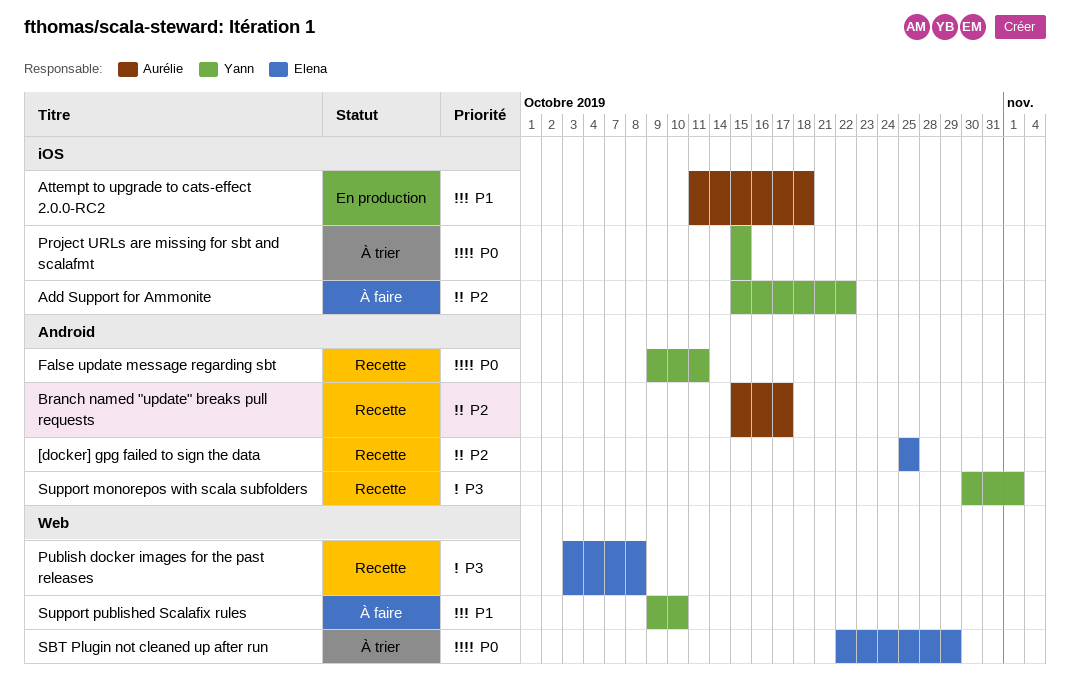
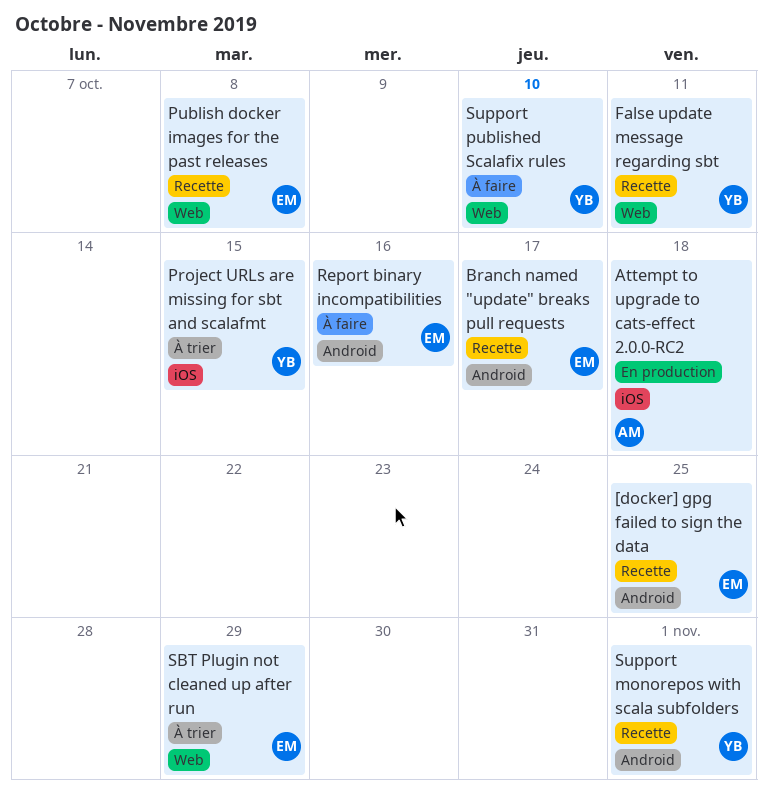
Add Support for Ammonite: present -> none
Branch named "update" breaks pull requests, owner: Aurélie -> Elena
False update message regarding sbt, label: Android -> Web
Report binary incompatibilities: none -> present

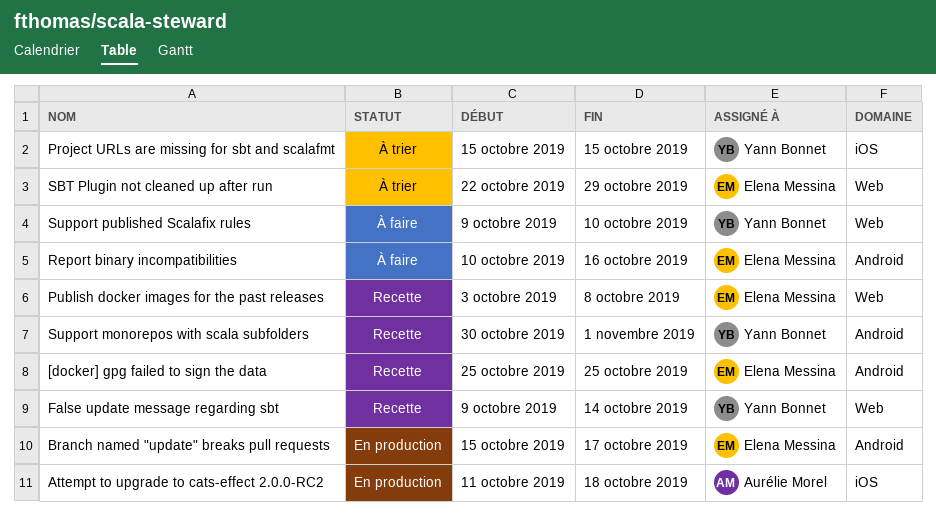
Branch named "update" breaks pull requests, status: Recette -> En production
False update message regarding sbt, due: Oct 11 -> Oct 14

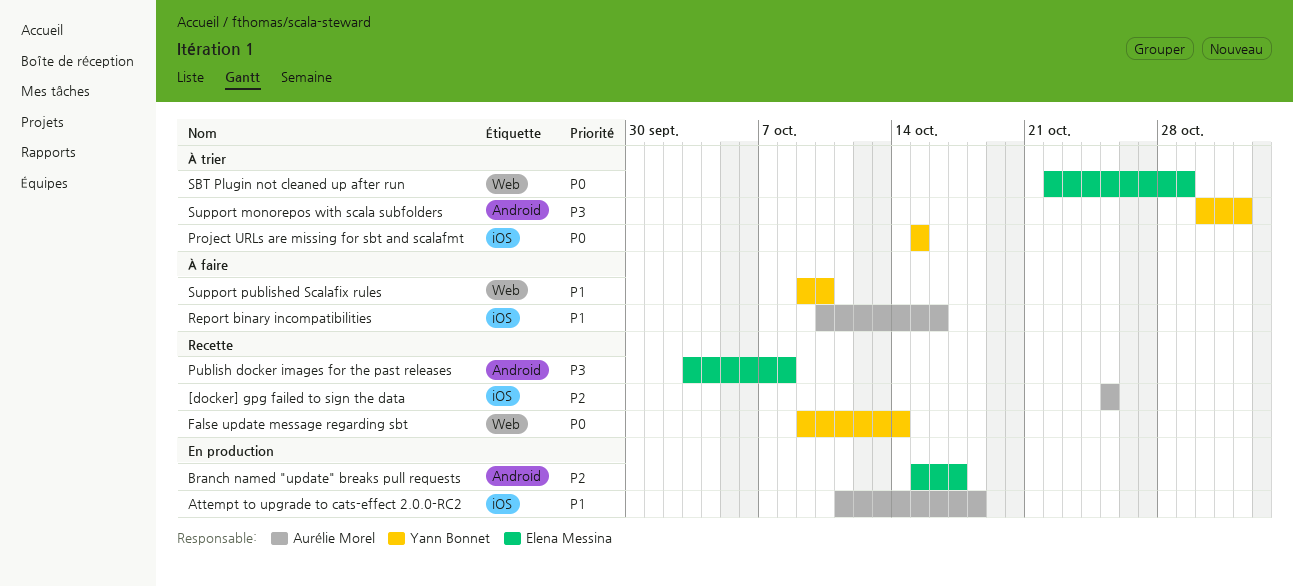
[docker] gpg failed to sign the data, owner: Elena Messina -> Aurélie Morel
[docker] gpg failed to sign the data, label: Android -> iOS
Publish docker images for the past releases, label: Web -> Android
Report binary incompatibilities, owner: Elena Messina -> Aurélie Morel
Report binary incompatibilities, label: Android -> iOS
Support monorepos with scala subfolders, status: Recette -> À trier

